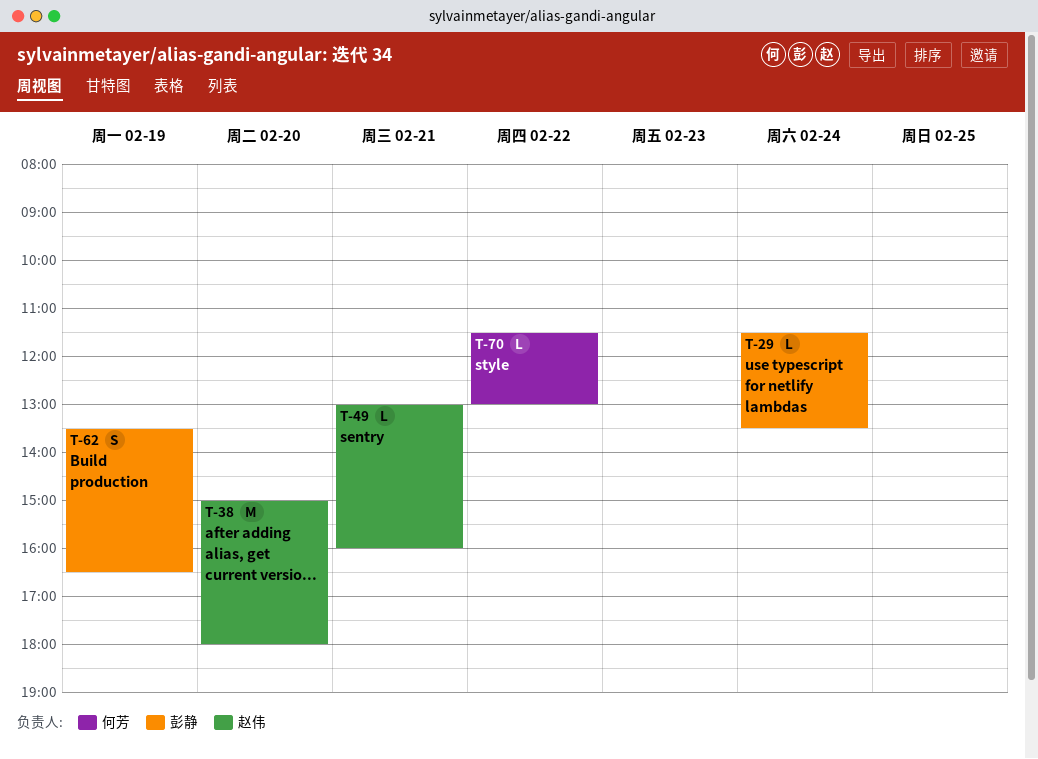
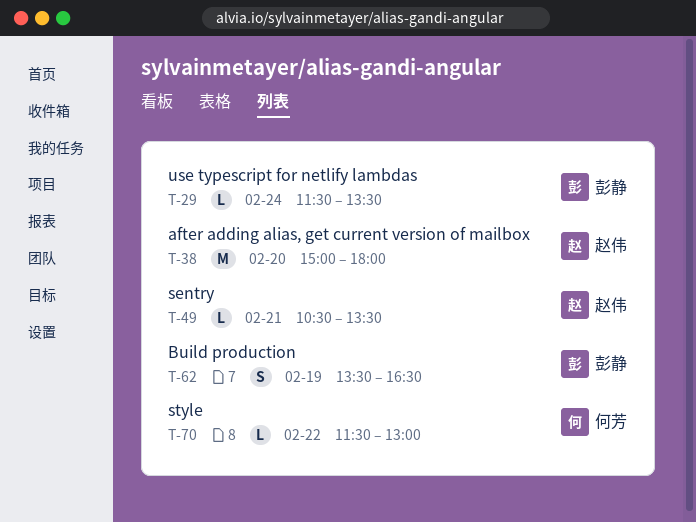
T-49, begins: 13:00 -> 10:30
T-49, ends: 16:00 -> 13:30

